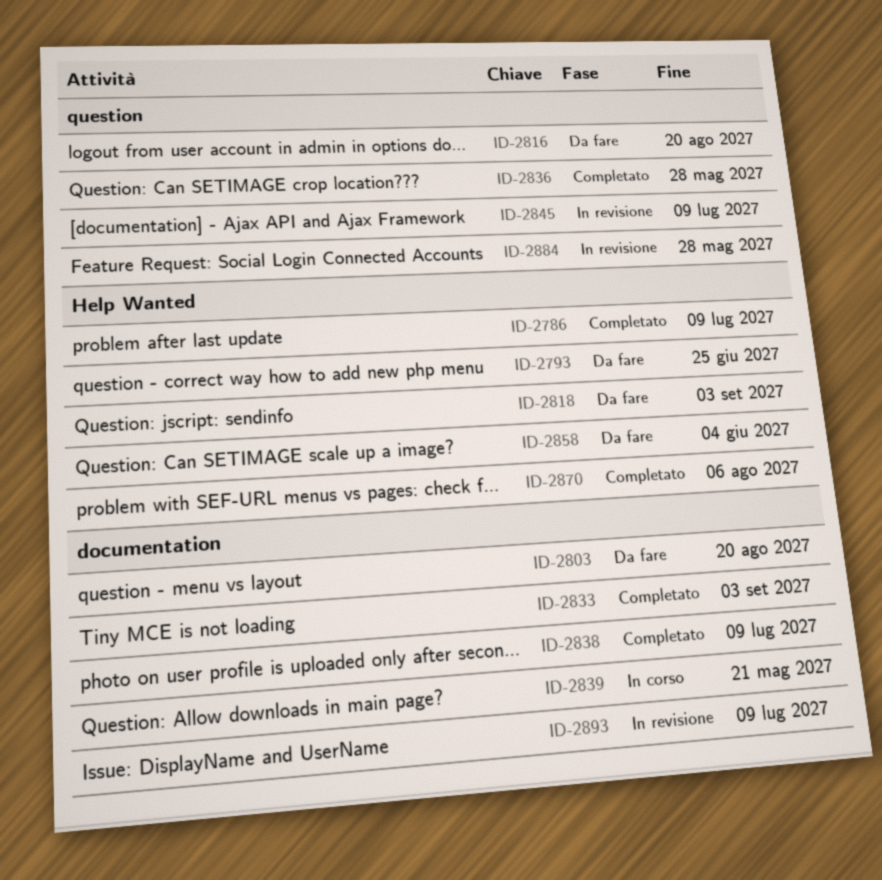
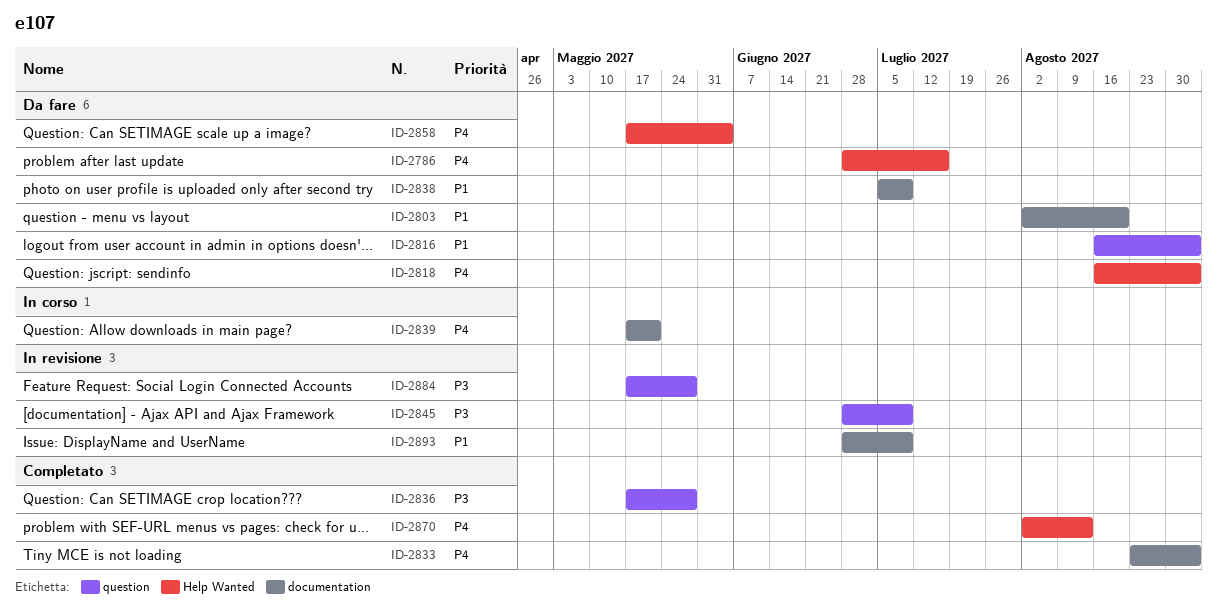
ID-2786, status: Completato -> Da fare
ID-2786, due: Jul 9 -> Jul 16
ID-2793: present -> none
ID-2816, due: Aug 20 -> Sep 3
ID-2838, status: Completato -> Da fare
ID-2870, due: Aug 6 -> Aug 13

